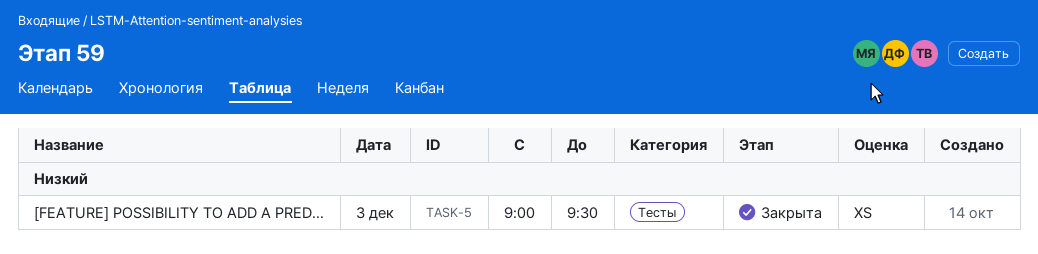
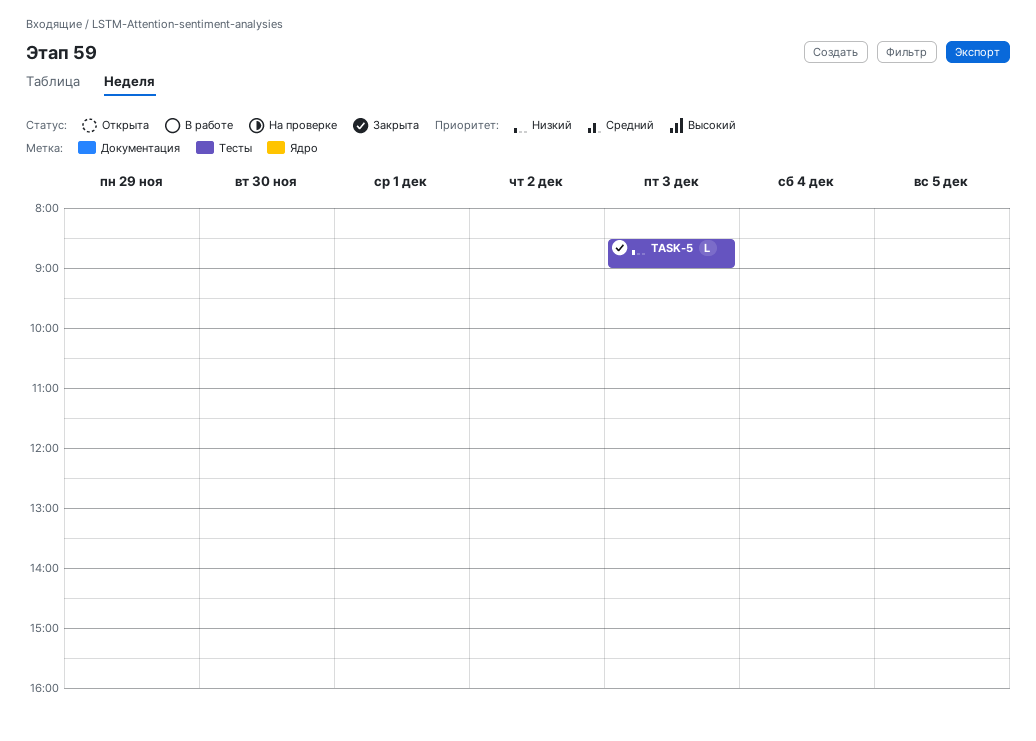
TASK-5, estimate: XS -> L
TASK-5, begins: 09:00 -> 08:30
TASK-5, ends: 09:30 -> 09:00

